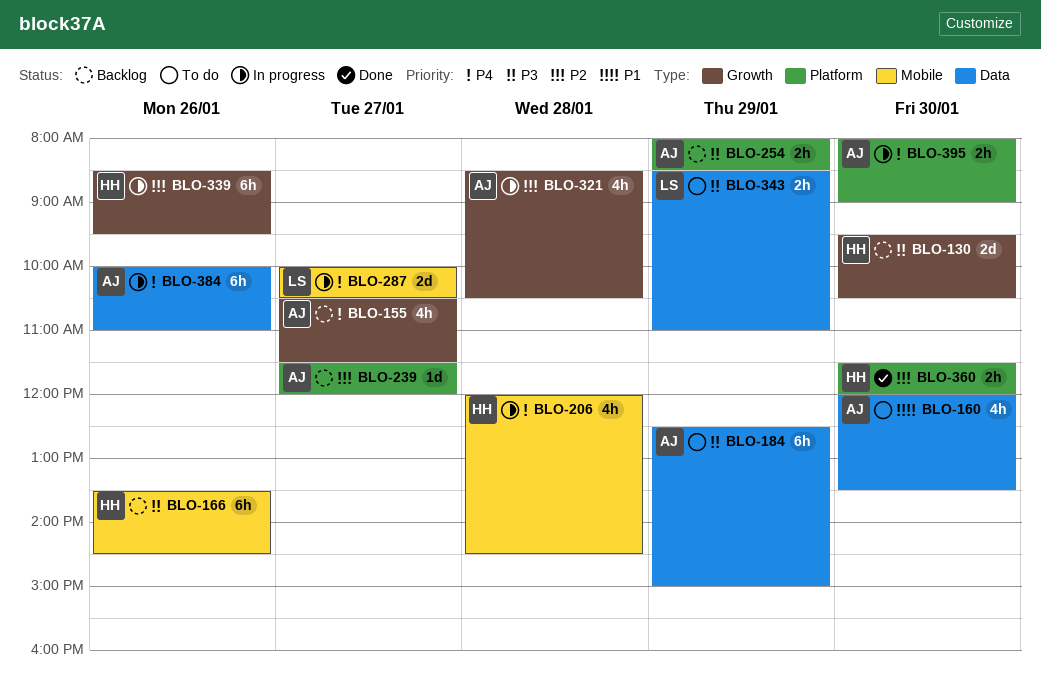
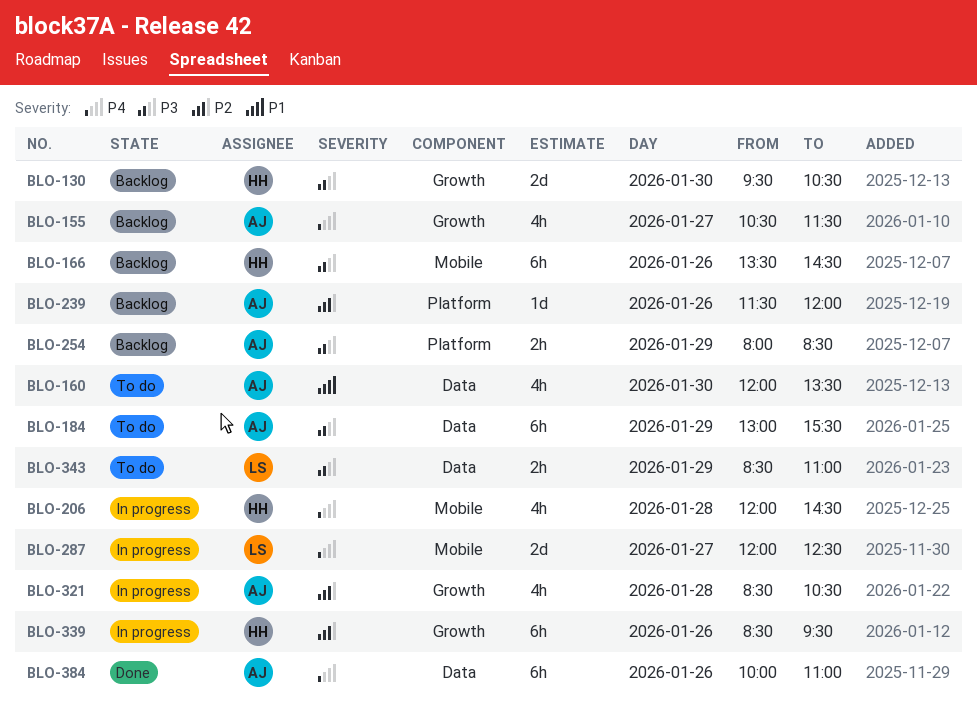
BLO-184, begins: 12:30 -> 13:00
BLO-184, ends: 15:00 -> 15:30
BLO-239, day: Jan 27 -> Jan 26
BLO-287, begins: 10:00 -> 12:00
BLO-287, ends: 10:30 -> 12:30
BLO-360: present -> none
BLO-384, status: In progress -> Done
BLO-395: present -> none

